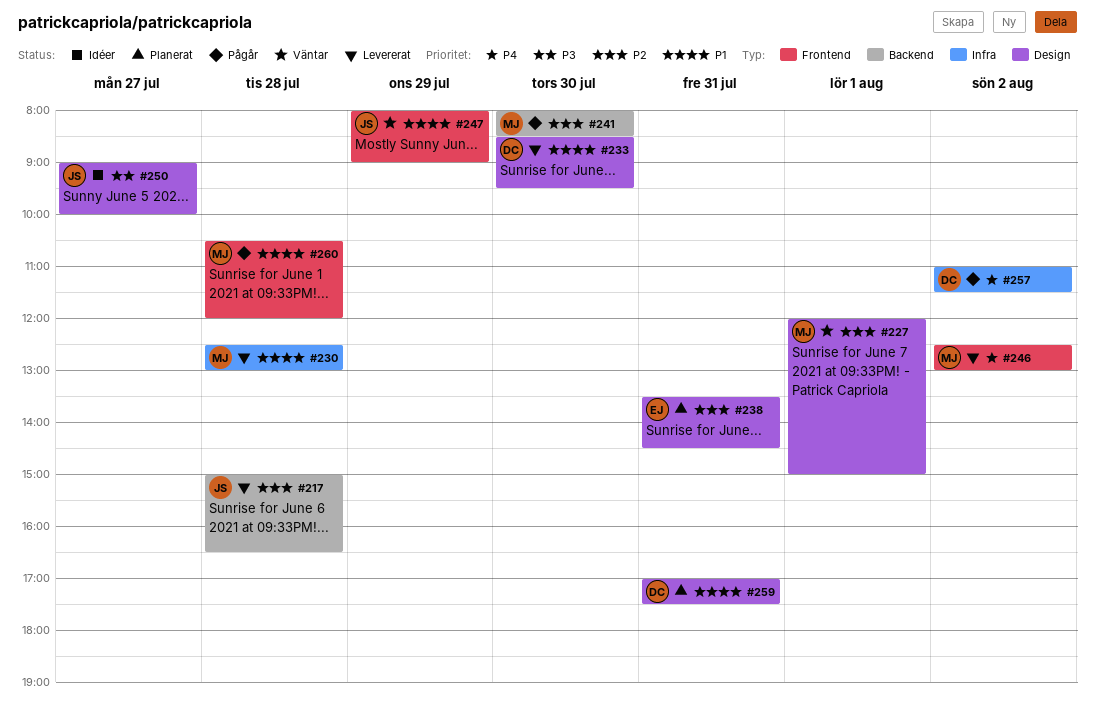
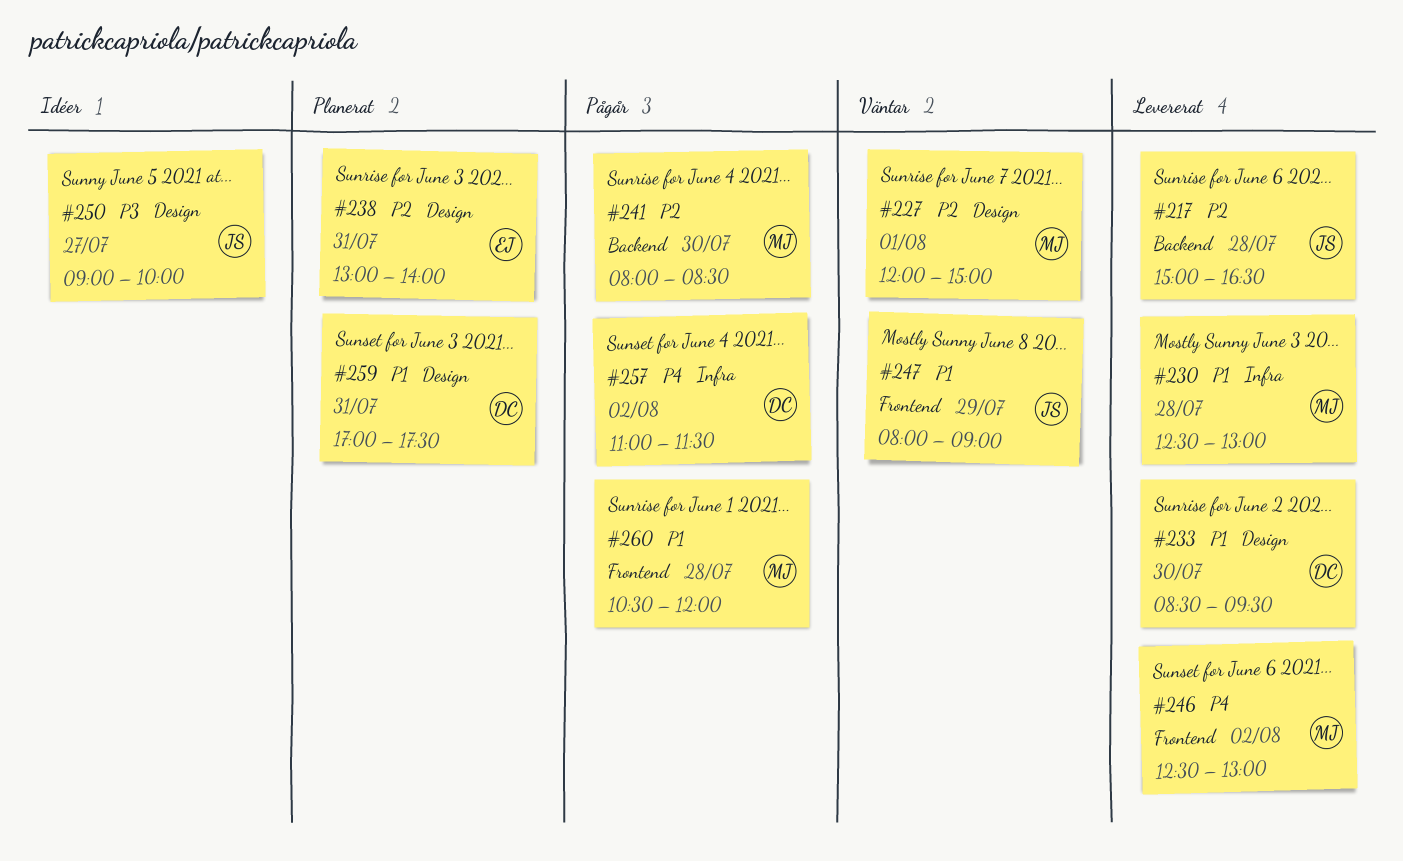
#238, begins: 13:30 -> 13:00
#238, ends: 14:30 -> 14:00

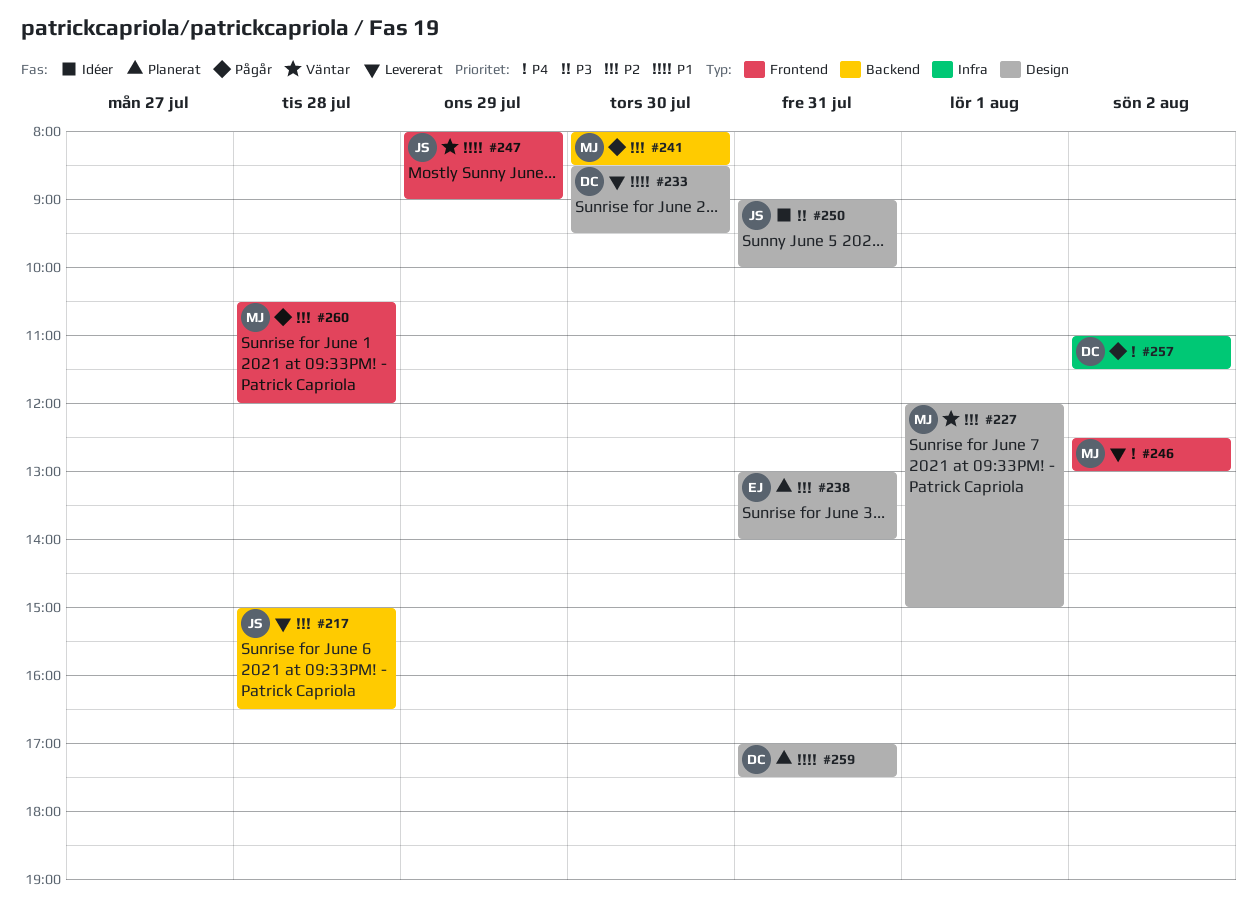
#230: present -> none
#250, day: Jul 27 -> Jul 31
#260, priority: P1 -> P2

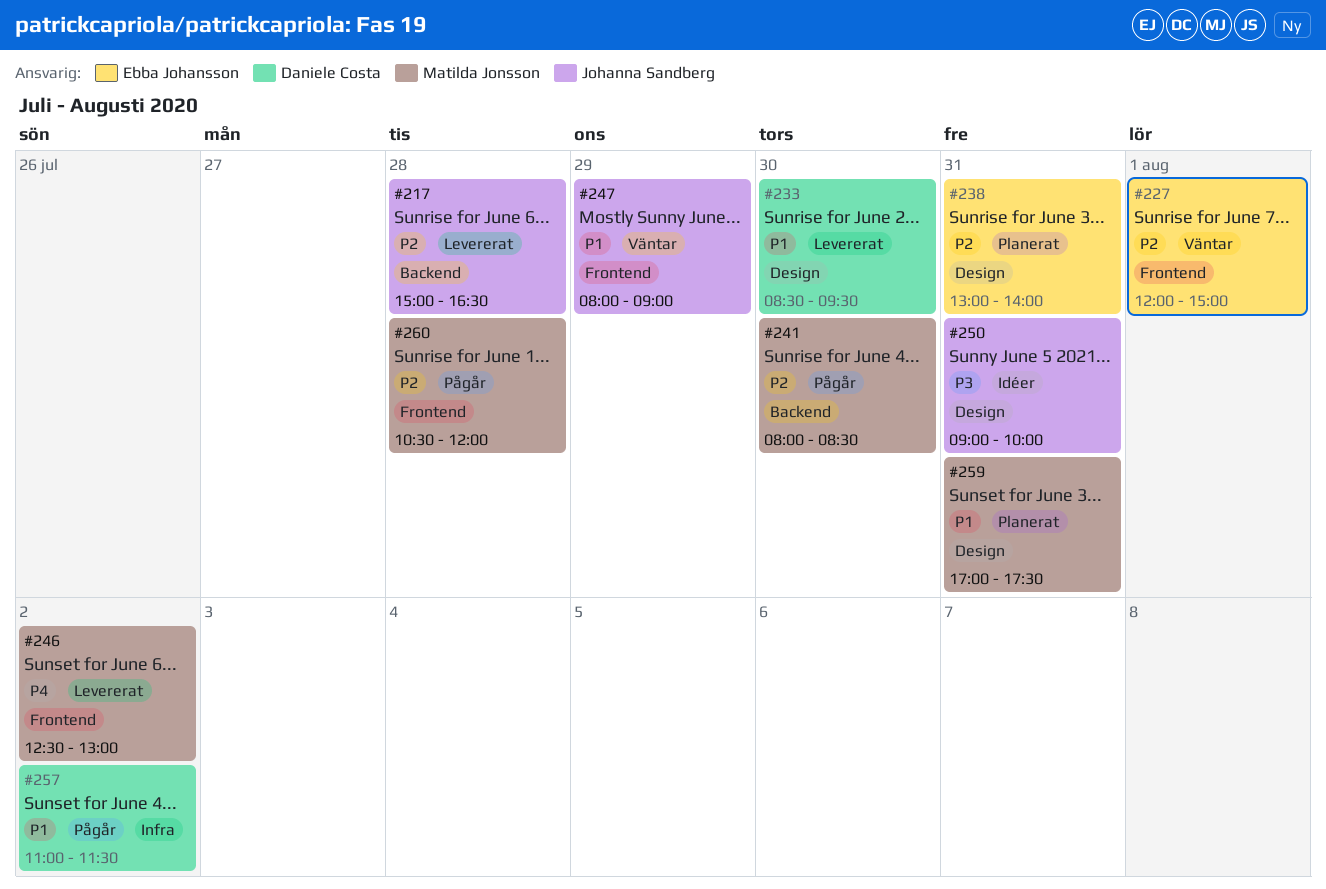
#227, owner: Matilda Jonsson -> Ebba Johansson
#227, label: Design -> Frontend
#257, priority: P4 -> P1
#259, owner: Daniele Costa -> Matilda Jonsson

